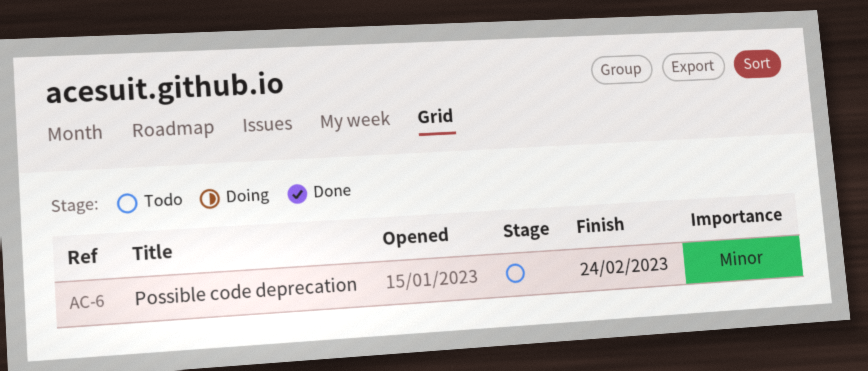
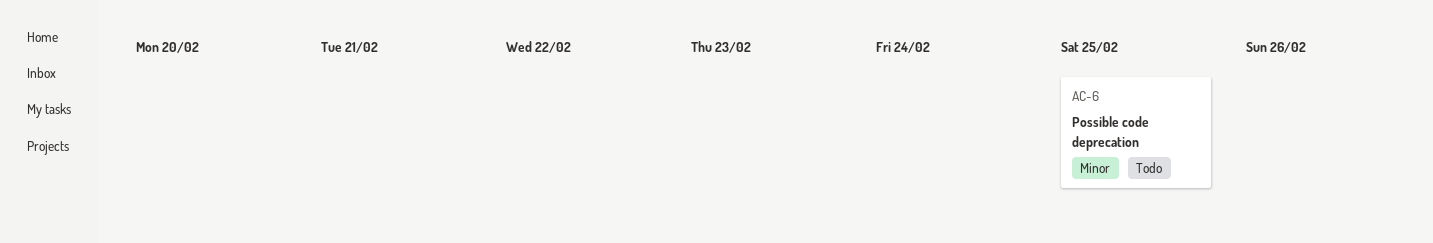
AC-6, due: Feb 24 -> Feb 25

